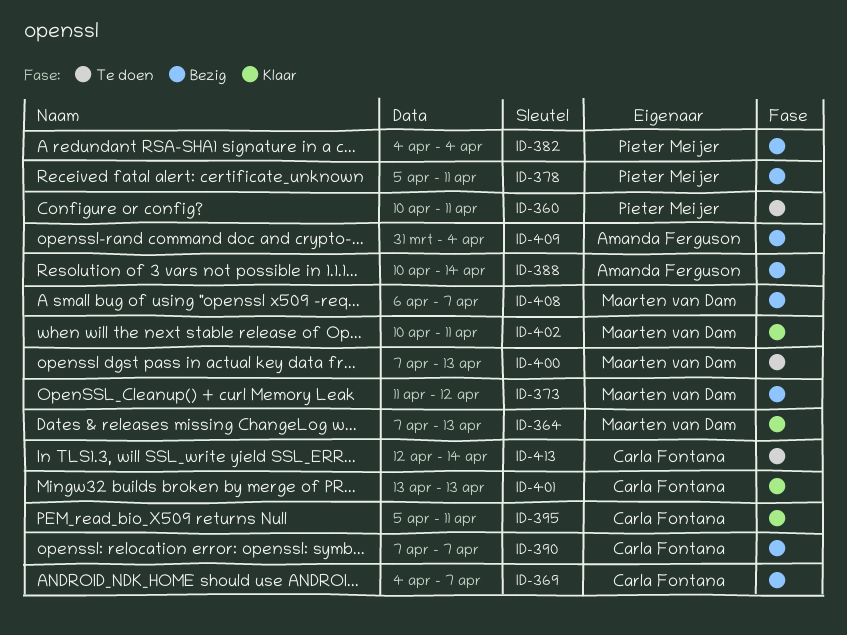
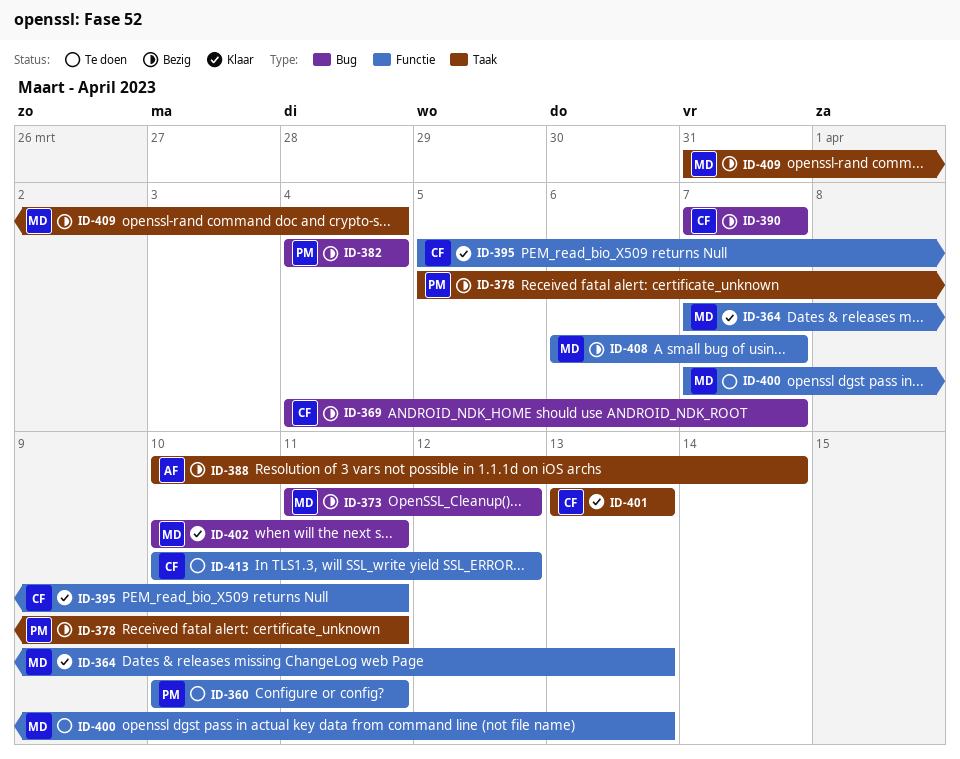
ID-409, owner: Amanda Ferguson -> Maarten van Dam
ID-413, start: Apr 12 -> Apr 10
ID-413, due: Apr 14 -> Apr 12

